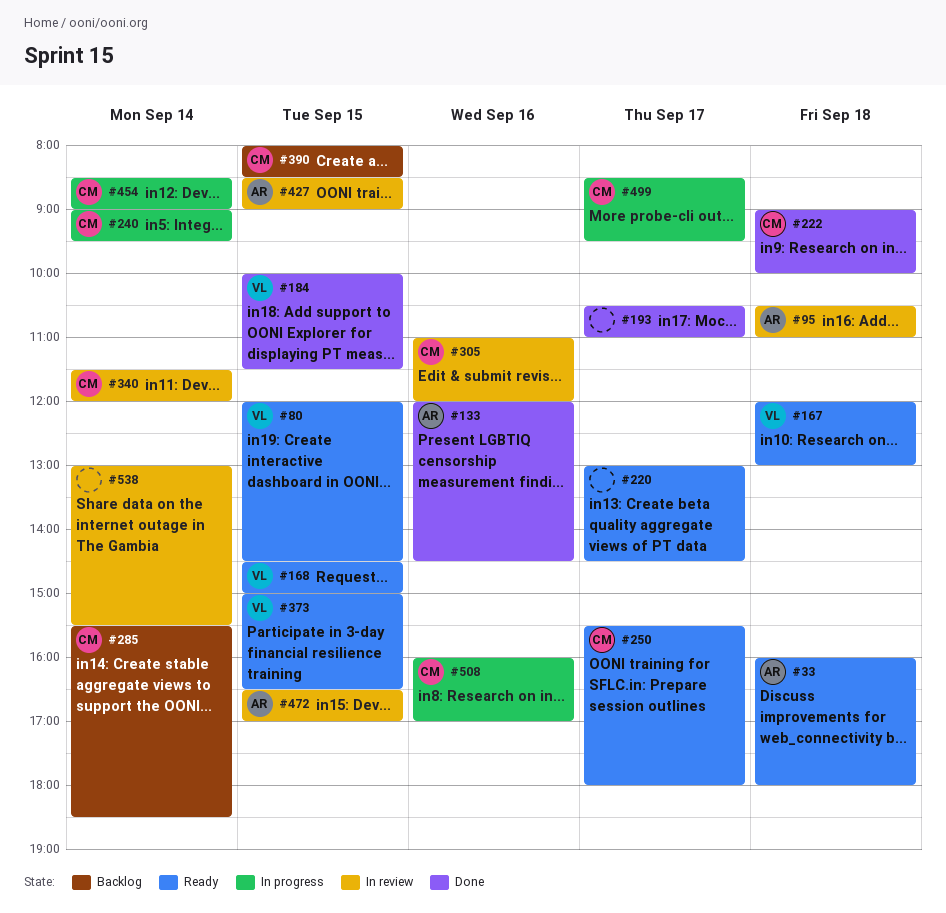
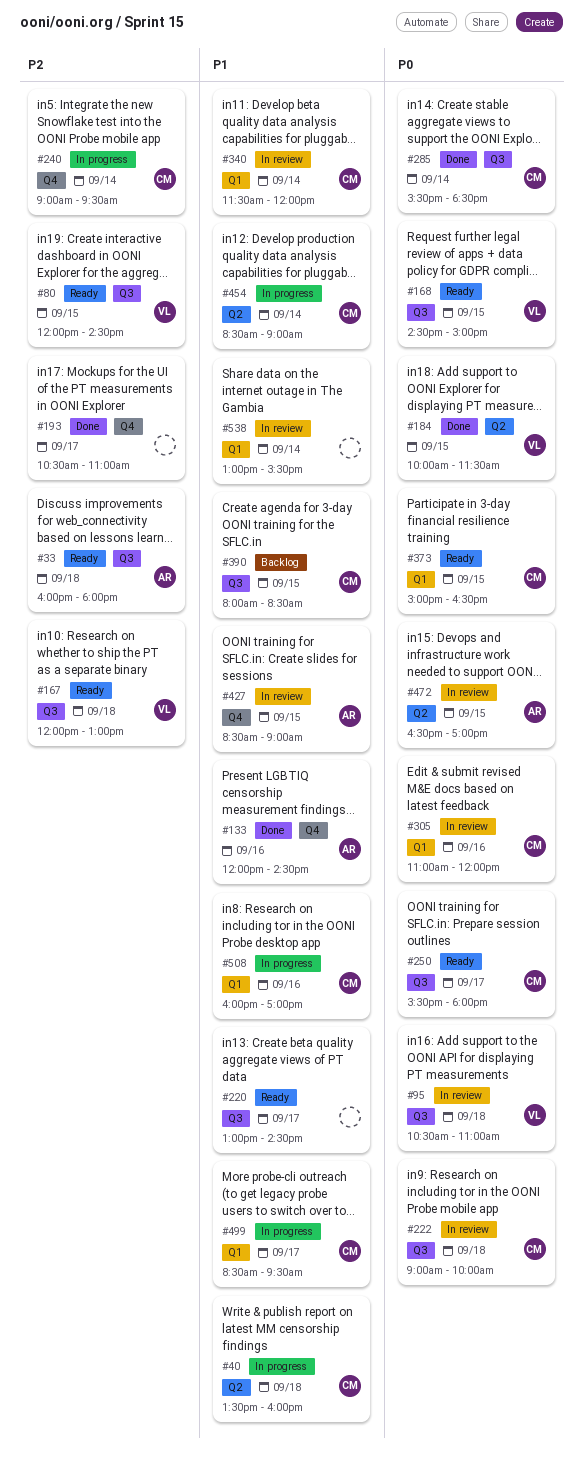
#40: none -> present
#95, owner: AR -> VL
#222, status: Done -> In review
#285, status: Backlog -> Done
#373, owner: VL -> CM

